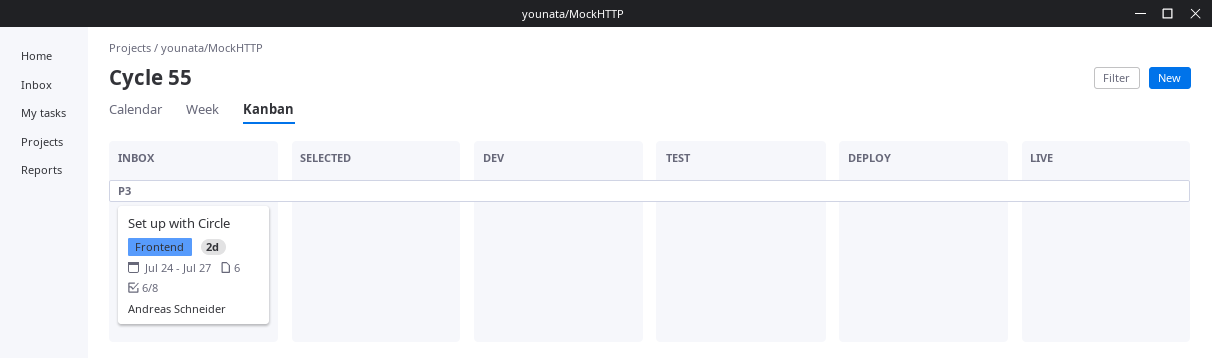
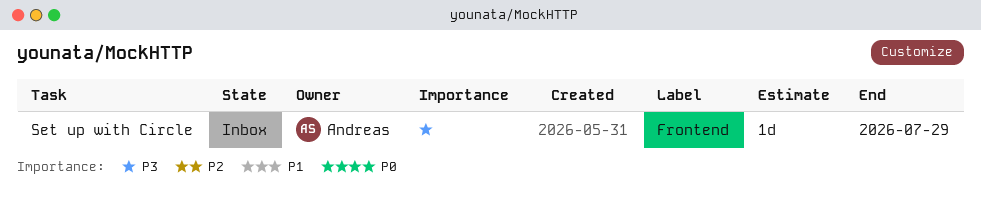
Set up with Circle, estimate: 2d -> 1d
Set up with Circle, due: Jul 27 -> Jul 29

